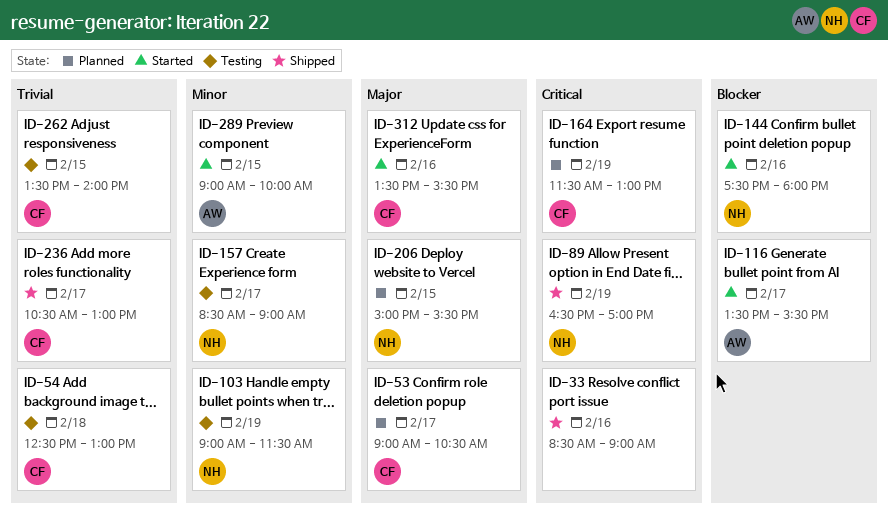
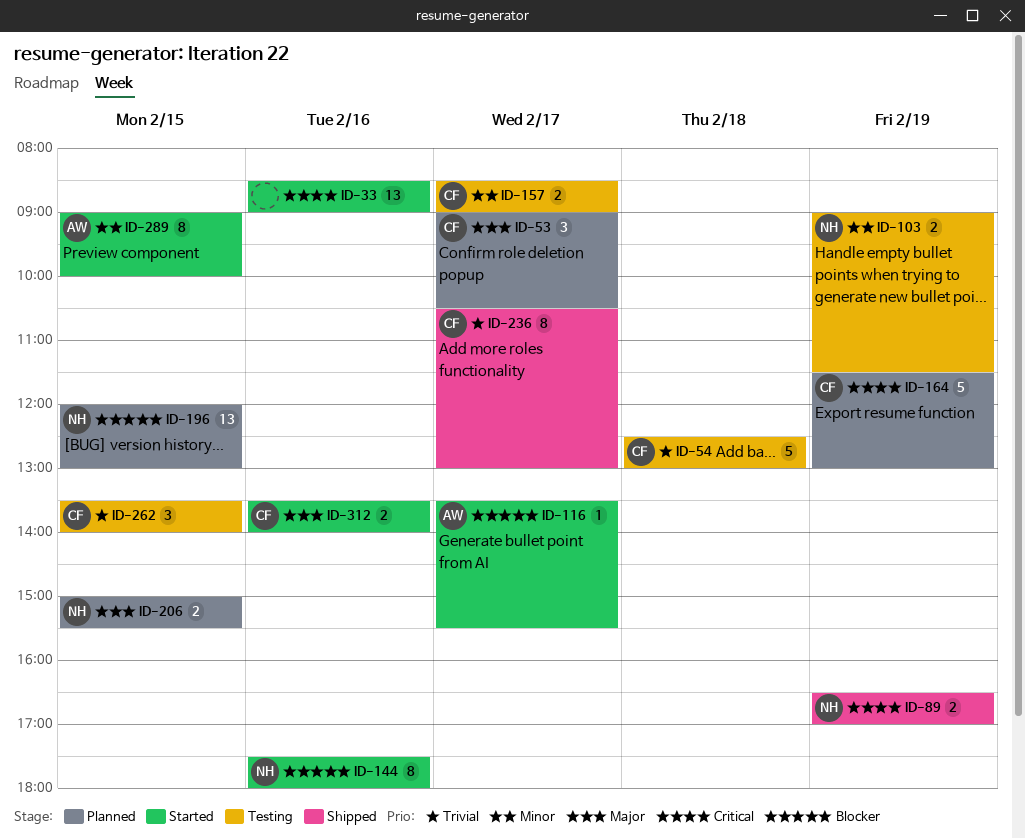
ID-33, status: Shipped -> Started
ID-157, owner: NH -> CF
ID-196: none -> present
ID-312, ends: 15:30 -> 14:00

